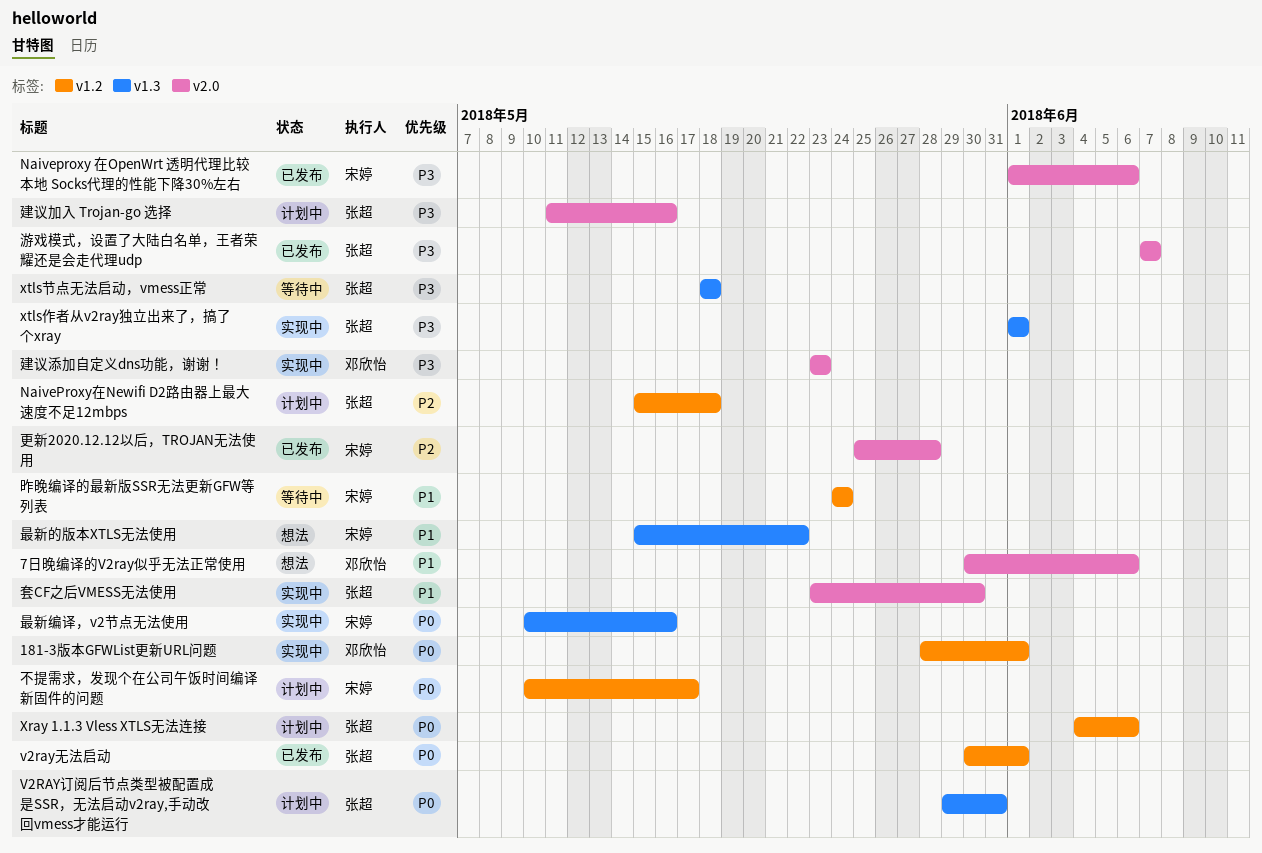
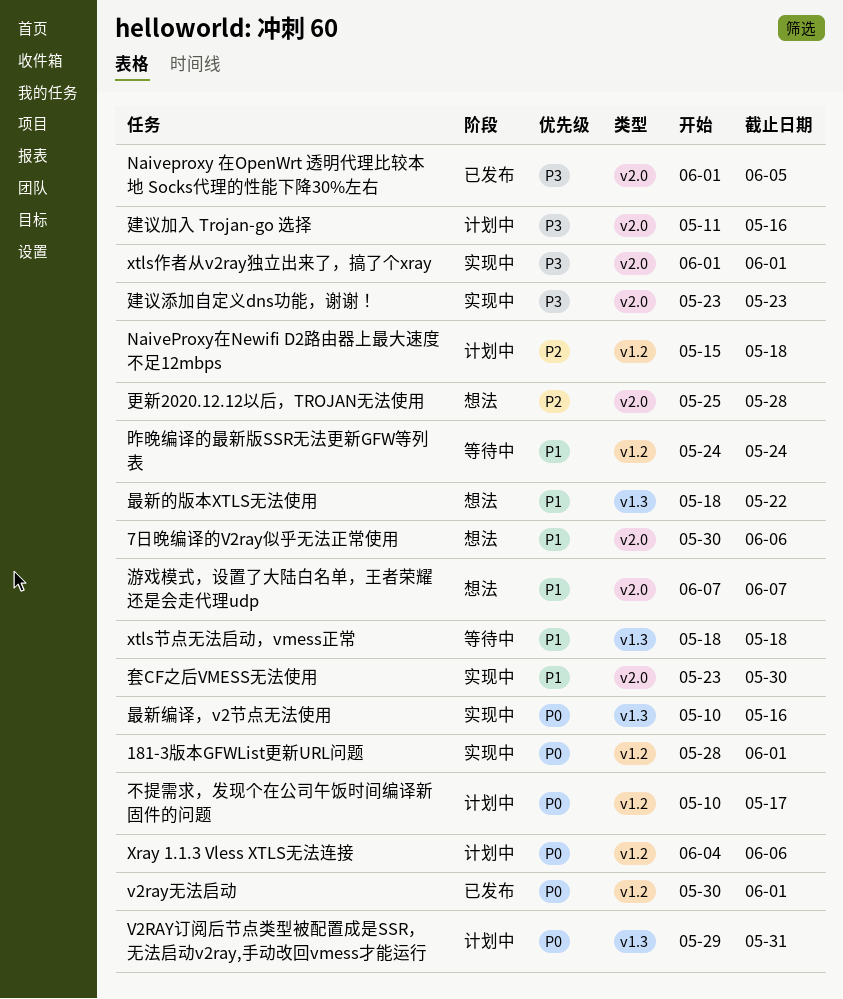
Naiveproxy 在OpenWrt 透明代理比较本地 Socks代理的性能下降30%左右, due: Jun 6 -> Jun 5
xtls作者从v2ray独立出来了，搞了个xray, label: v1.3 -> v2.0
xtls节点无法启动，vmess正常, priority: P3 -> P1
更新2020.12.12以后，TROJAN无法使用, status: 已发布 -> 想法
最新的版本XTLS无法使用, start: May 15 -> May 18
游戏模式，设置了大陆白名单，王者荣耀还是会走代理udp, status: 已发布 -> 想法
游戏模式，设置了大陆白名单，王者荣耀还是会走代理udp, priority: P3 -> P1

